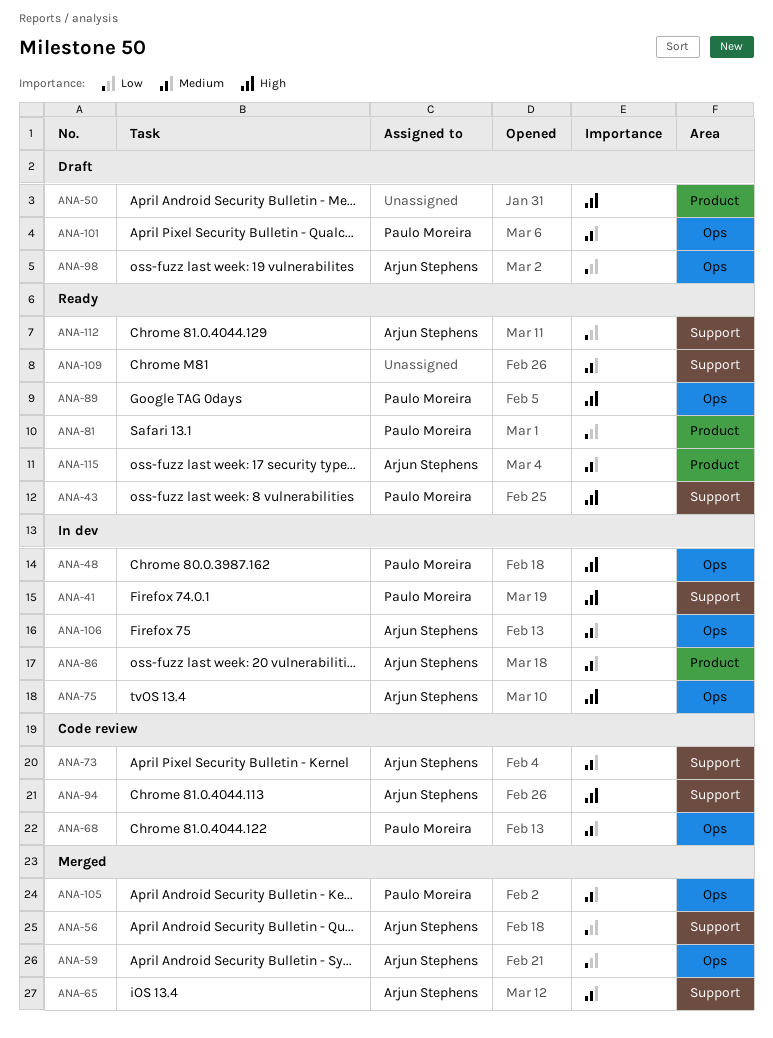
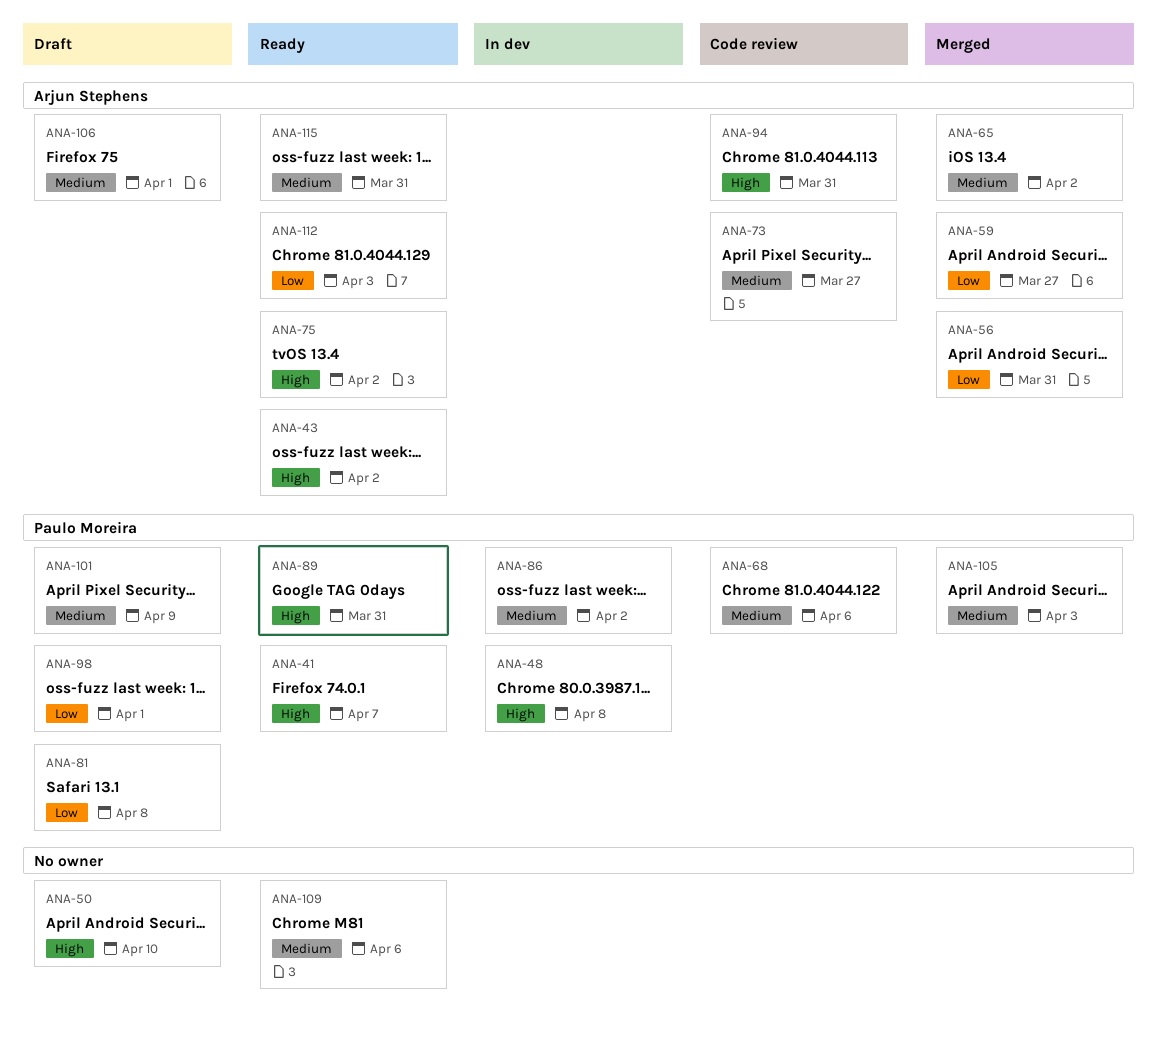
ANA-41, status: In dev -> Ready
ANA-43, owner: Paulo Moreira -> Arjun Stephens
ANA-75, status: In dev -> Ready
ANA-81, status: Ready -> Draft
ANA-86, owner: Arjun Stephens -> Paulo Moreira
ANA-98, owner: Arjun Stephens -> Paulo Moreira
ANA-106, status: In dev -> Draft

